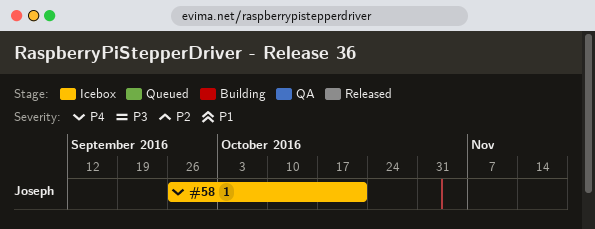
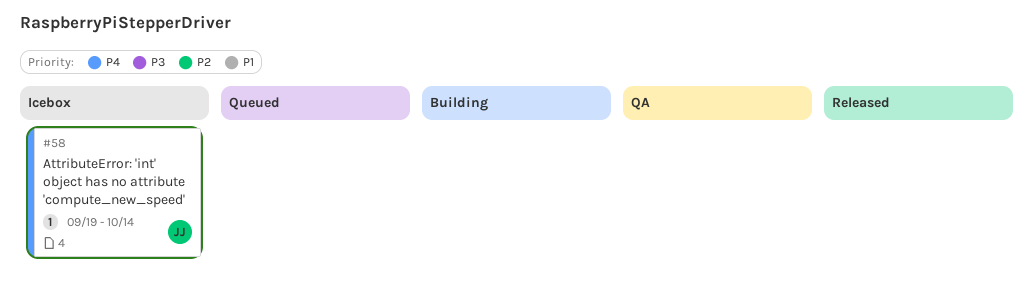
#58, start: Sep 26 -> Sep 19
#58, due: Oct 21 -> Oct 14

